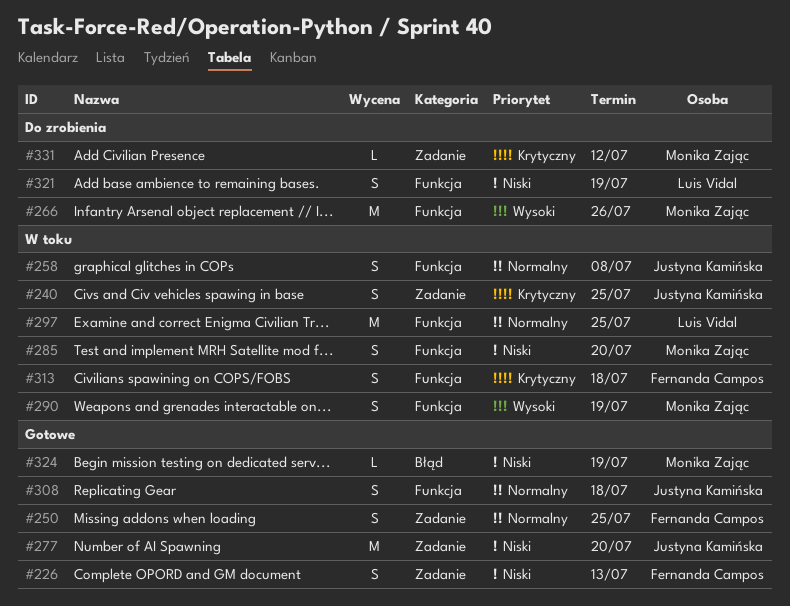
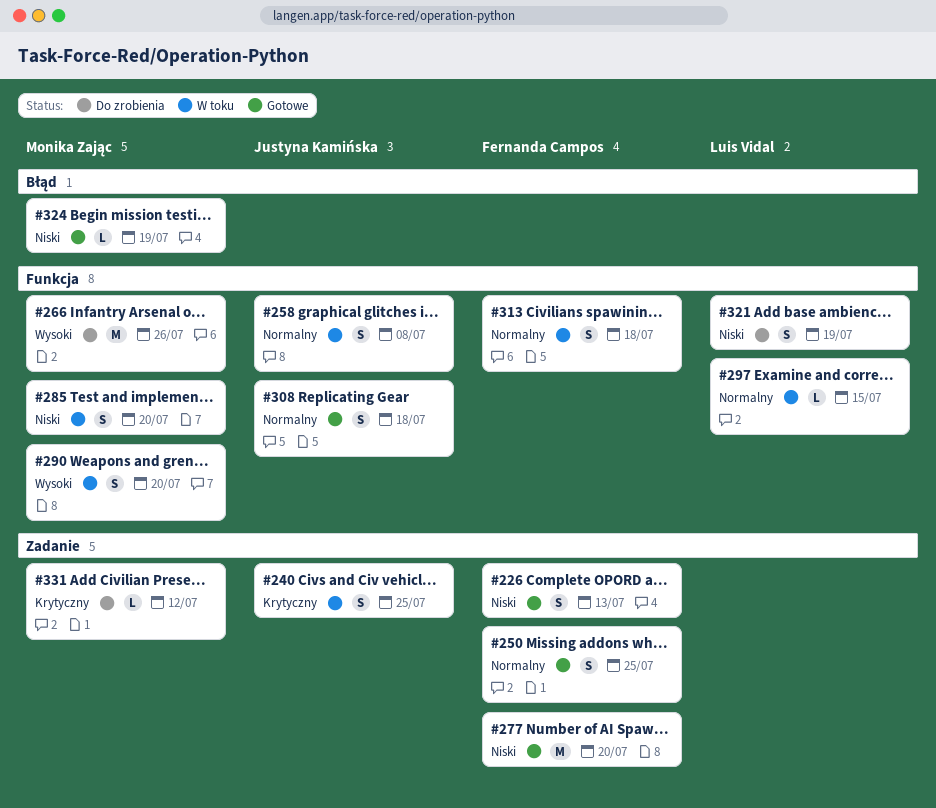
#277, owner: Justyna Kamińska -> Fernanda Campos
#290, due: Jul 19 -> Jul 20
#297, estimate: M -> L
#297, due: Jul 25 -> Jul 15
#313, priority: Krytyczny -> Normalny

